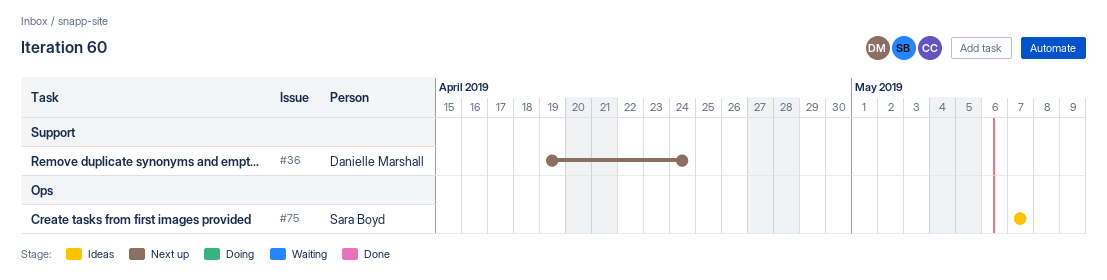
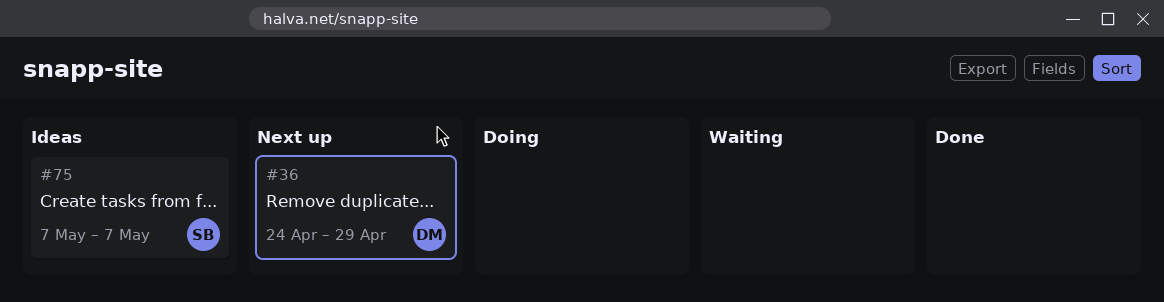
#36, start: Apr 19 -> Apr 24
#36, due: Apr 24 -> Apr 29

